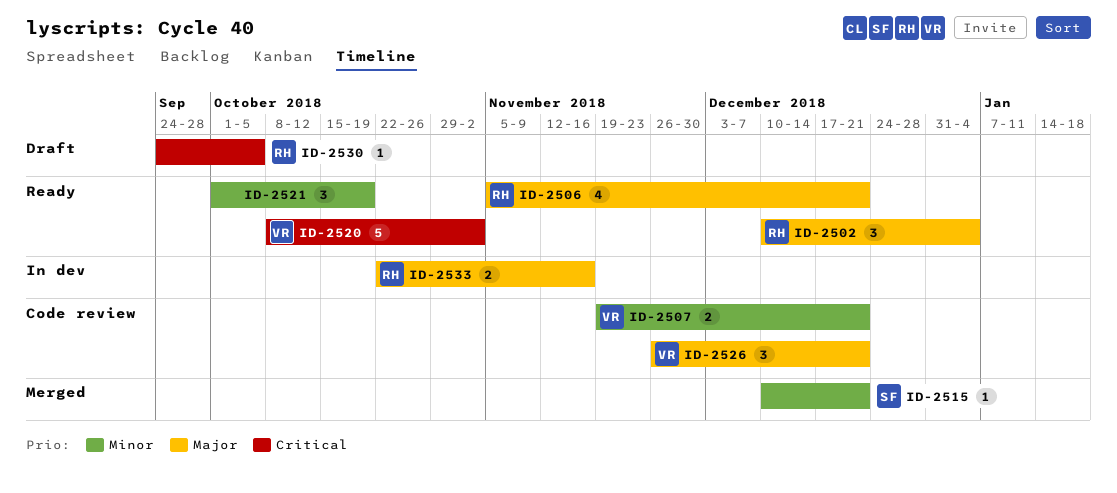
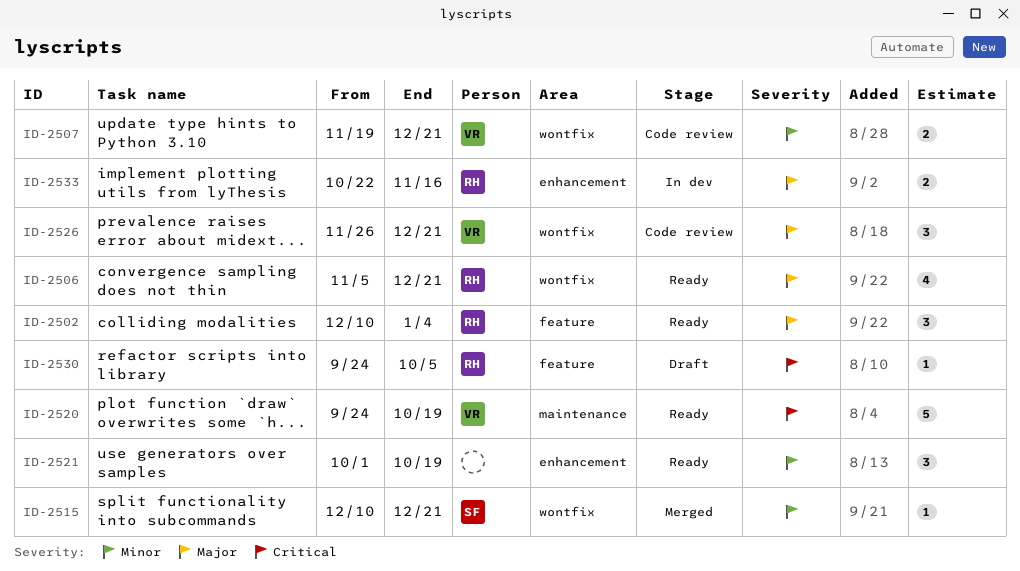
ID-2520, start: Oct 8 -> Sep 24
ID-2520, due: Nov 2 -> Oct 19

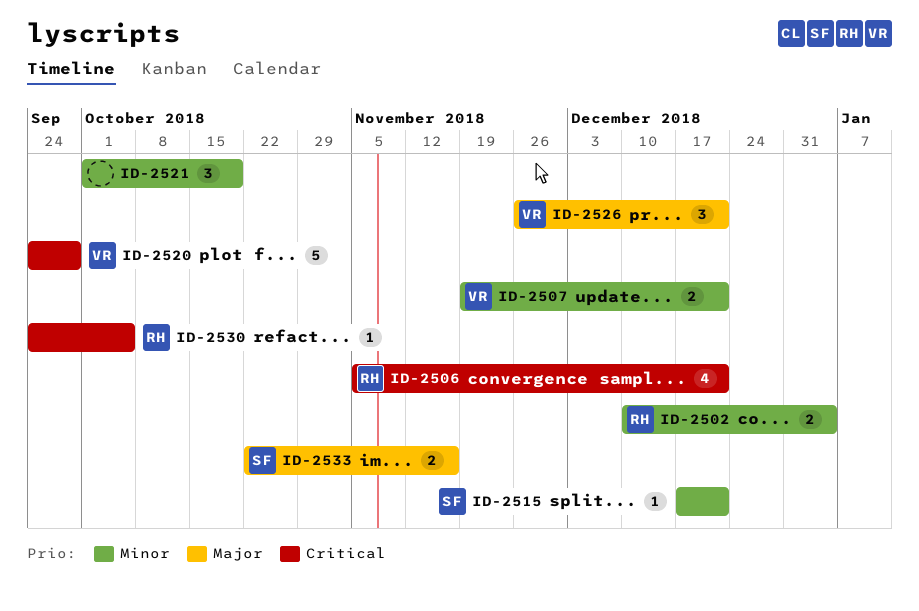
ID-2502, priority: Major -> Minor
ID-2502, estimate: 3 -> 2
ID-2506, priority: Major -> Critical
ID-2515, start: Dec 10 -> Dec 17
ID-2520, due: Oct 19 -> Sep 28
ID-2533, owner: RH -> SF

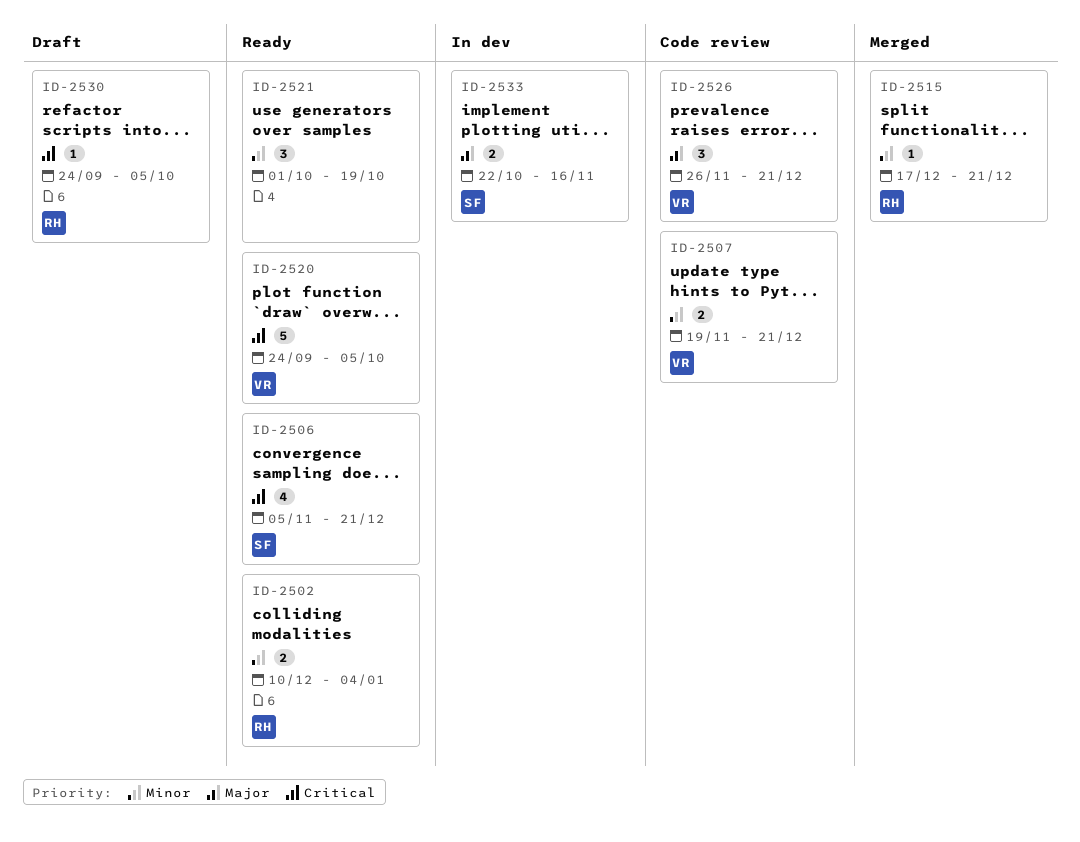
ID-2506, owner: RH -> SF
ID-2515, owner: SF -> RH
ID-2520, due: Sep 28 -> Oct 5

